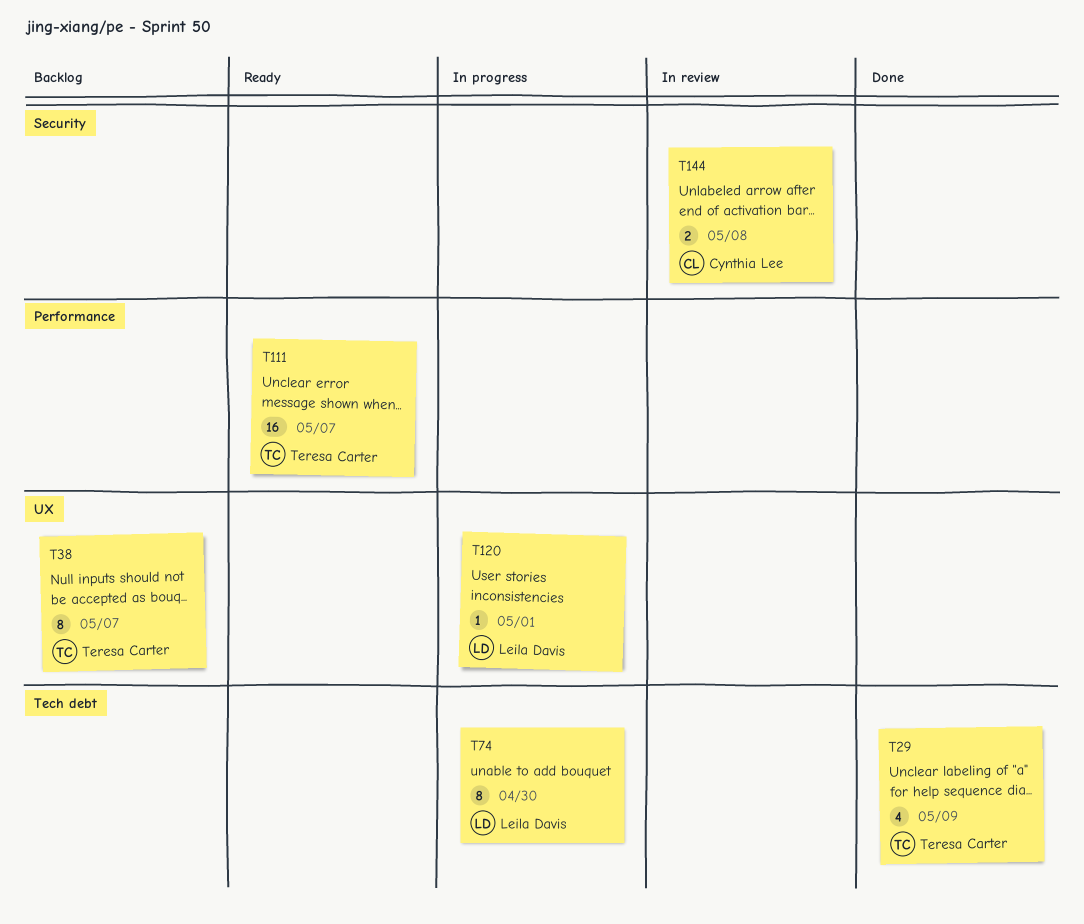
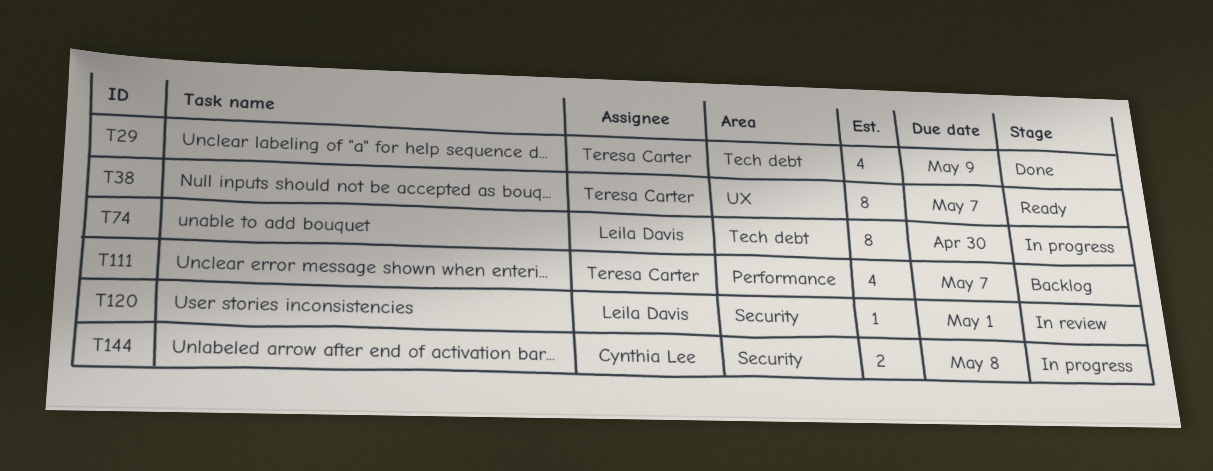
T38, status: Backlog -> Ready
T111, status: Ready -> Backlog
T111, estimate: 16 -> 4
T120, status: In progress -> In review
T120, label: UX -> Security
T144, status: In review -> In progress

